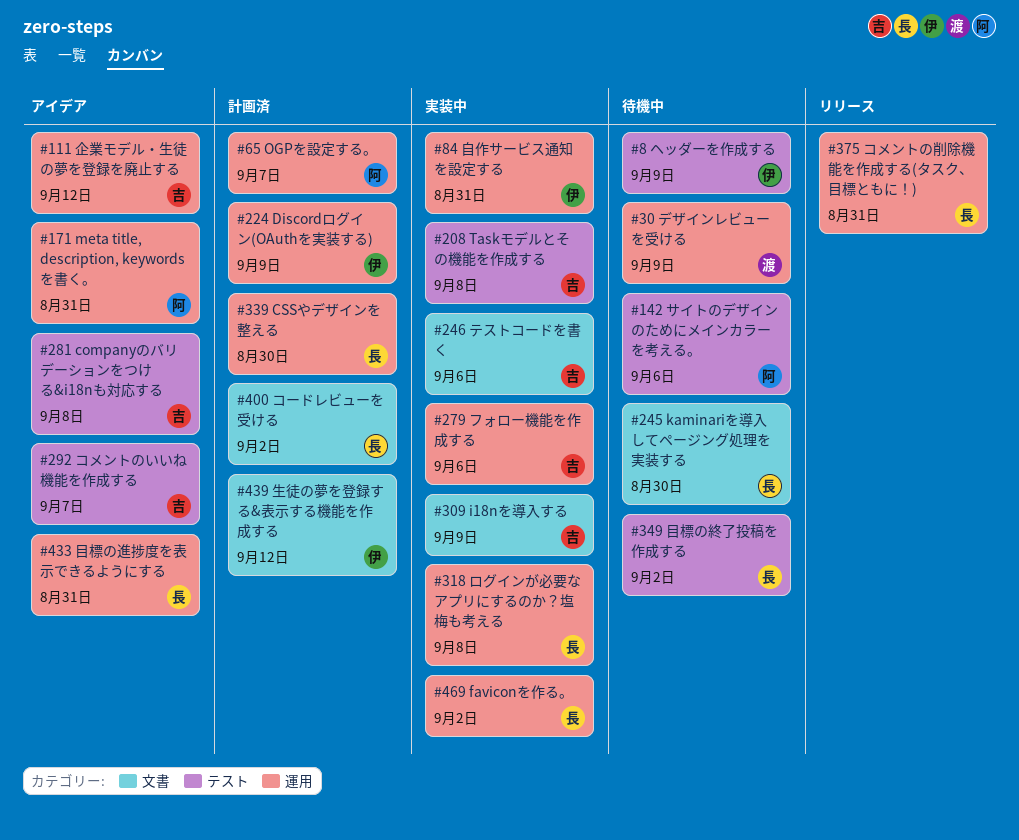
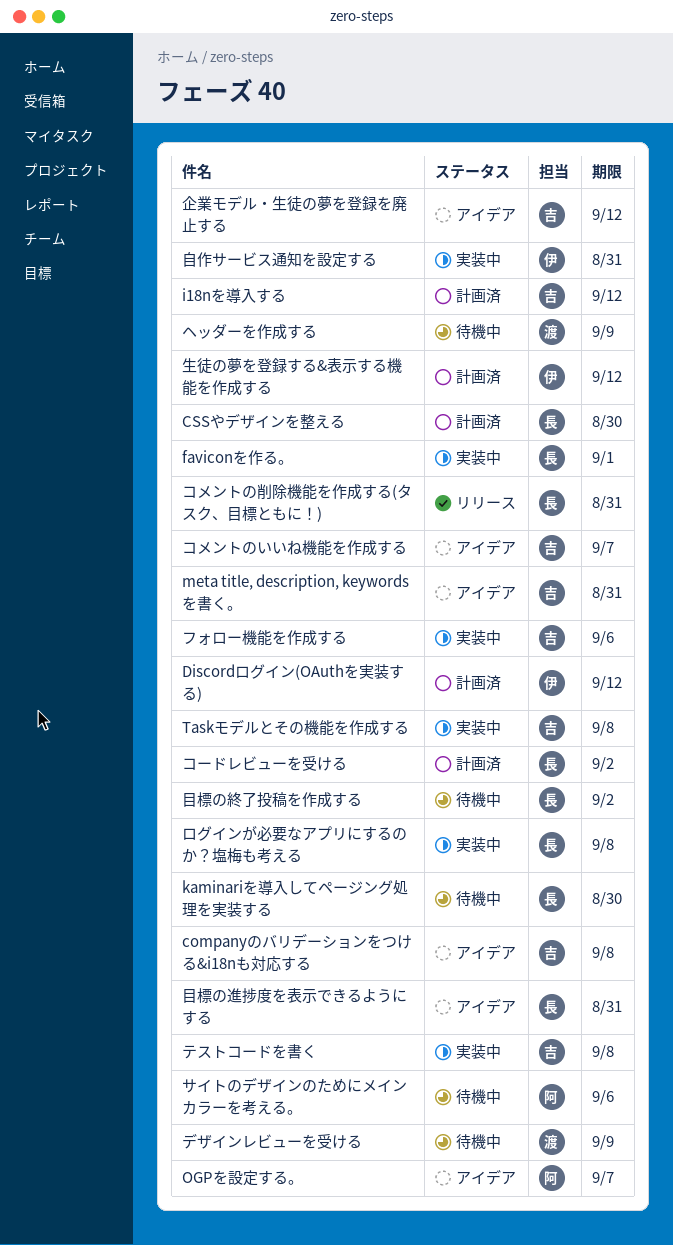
Discordログイン(OAuthを実装する), due: Sep 9 -> Sep 12
faviconを作る。, due: Sep 2 -> Sep 1
i18nを導入する, status: 実装中 -> 計画済
i18nを導入する, due: Sep 9 -> Sep 12
meta title, description, keywordsを書く。, owner: 阿 -> 吉
OGPを設定する。, status: 計画済 -> アイデア
テストコードを書く, due: Sep 6 -> Sep 8
ヘッダーを作成する, owner: 伊 -> 渡

